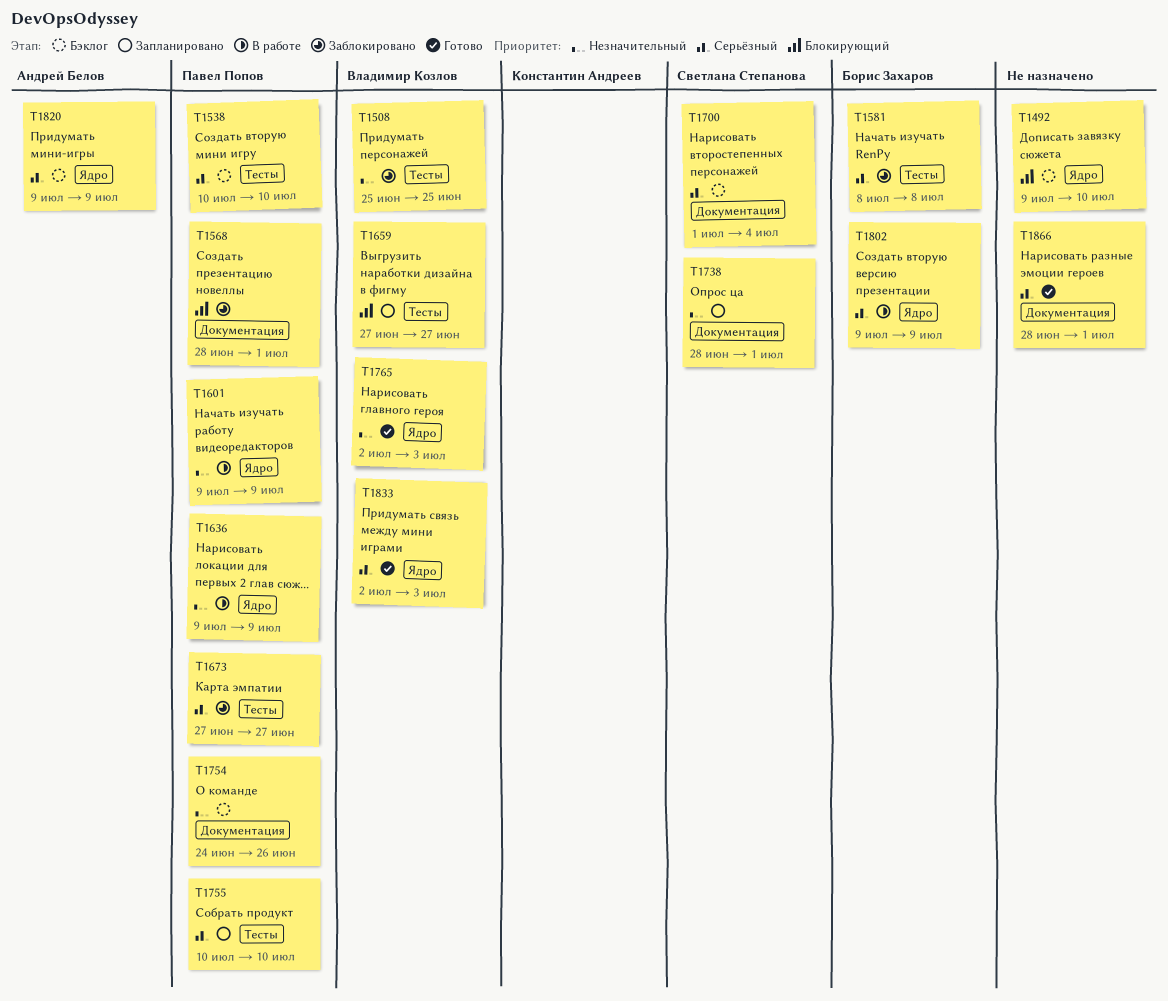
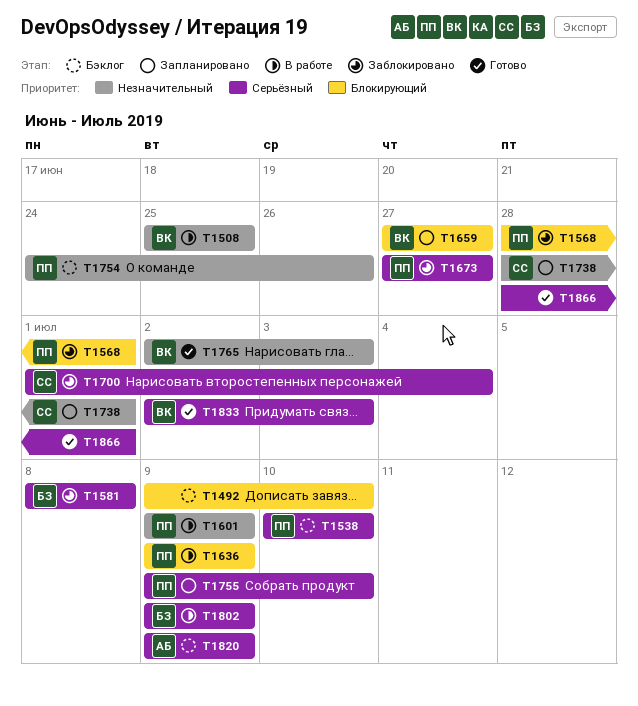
T1508, status: Заблокировано -> В работе
T1636, priority: Незначительный -> Блокирующий
T1700, status: Бэклог -> Заблокировано
T1755, start: Jul 10 -> Jul 9

